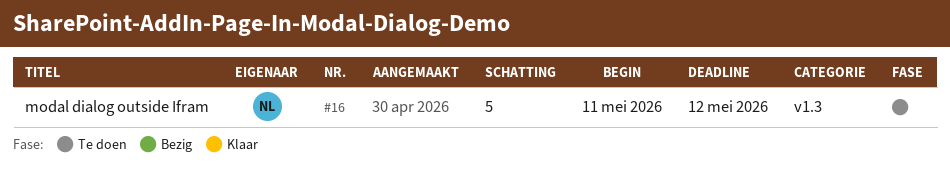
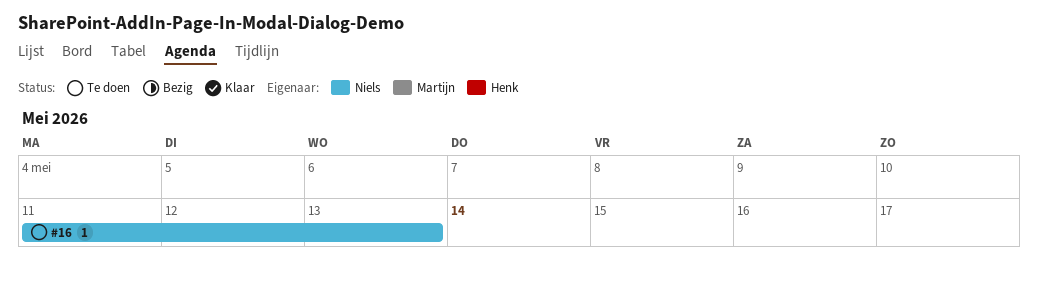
#16, estimate: 5 -> 1
#16, due: May 12 -> May 13

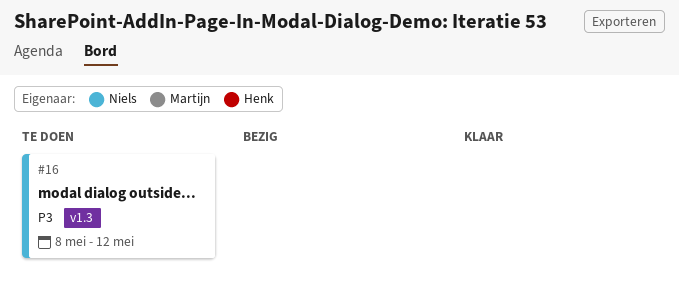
#16, start: May 11 -> May 8
#16, due: May 13 -> May 12

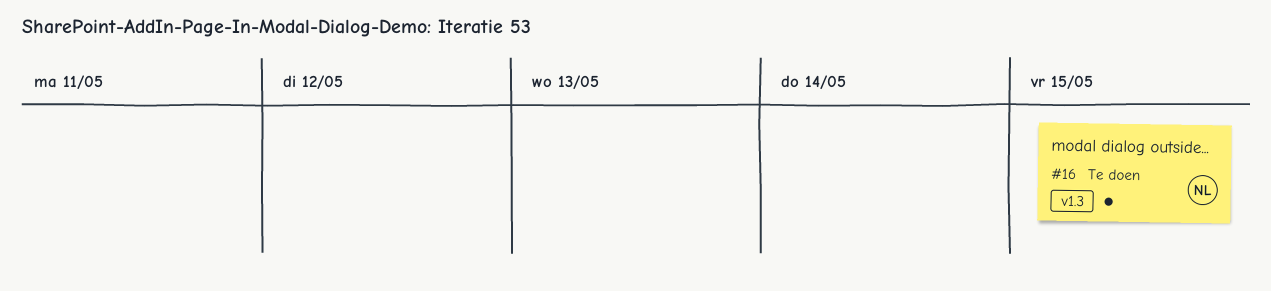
#16, due: May 12 -> May 15

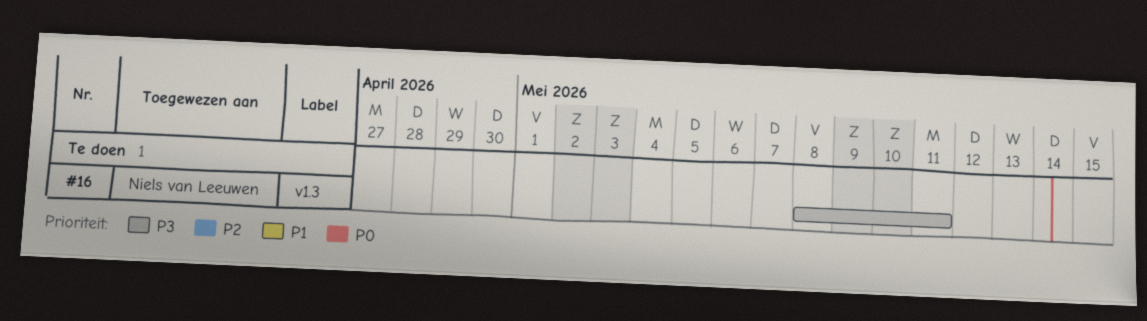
#16, due: May 15 -> May 11

